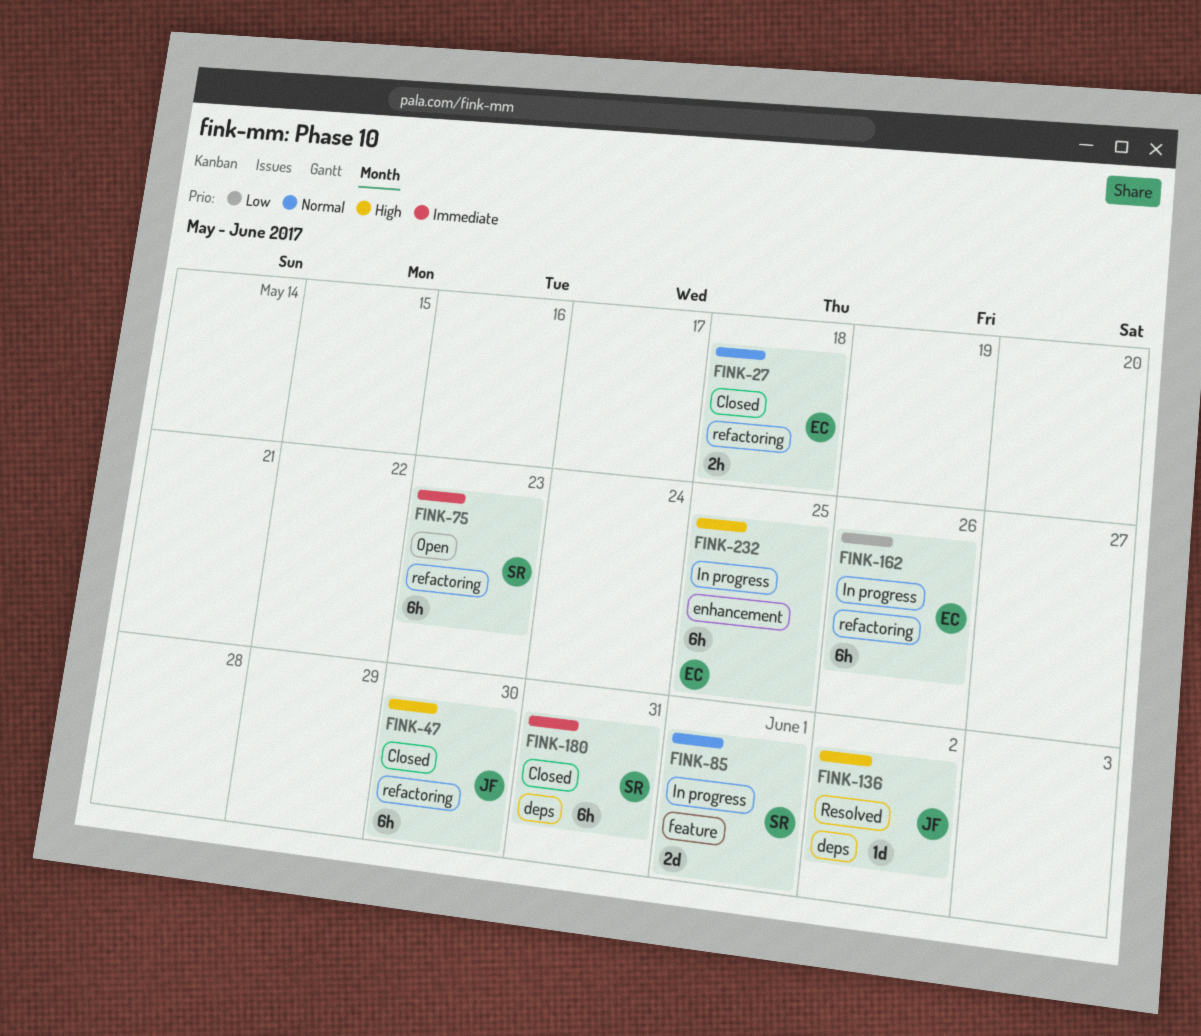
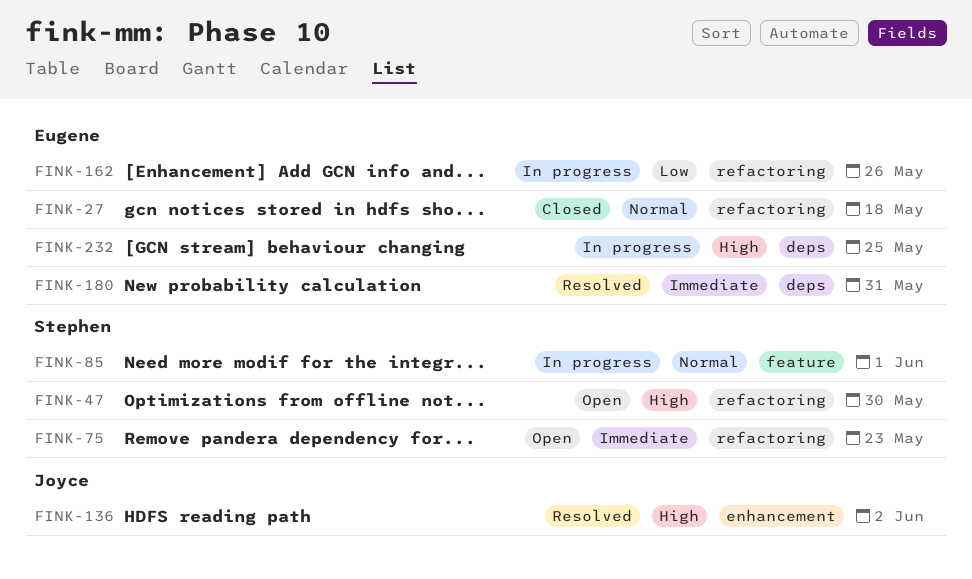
FINK-47, status: Closed -> Open
FINK-47, owner: Joyce -> Stephen
FINK-136, label: deps -> enhancement
FINK-180, status: Closed -> Resolved
FINK-180, owner: Stephen -> Eugene
FINK-232, label: enhancement -> deps

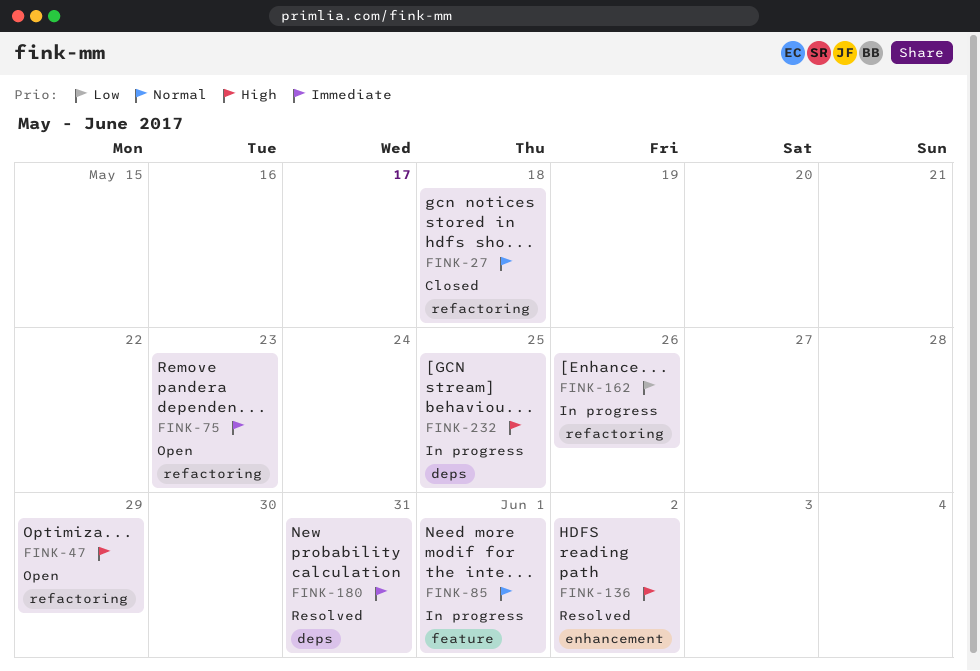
FINK-47, due: May 30 -> May 29

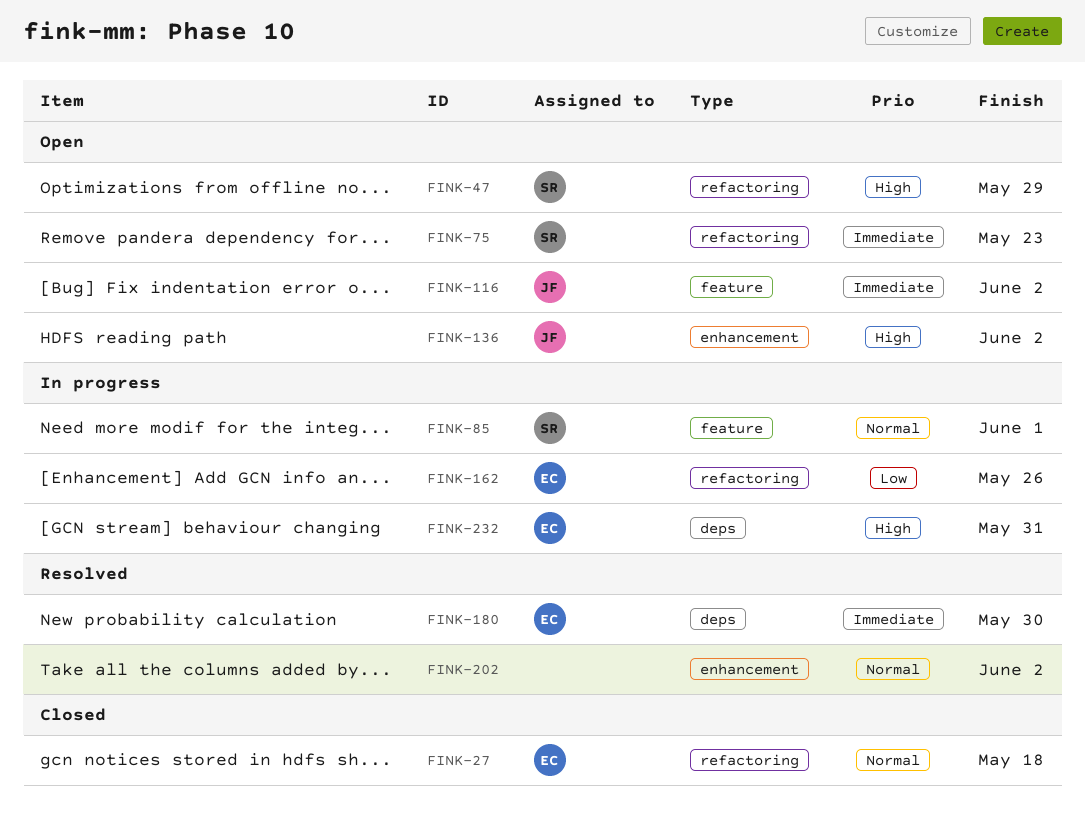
FINK-116: none -> present
FINK-136, status: Resolved -> Open
FINK-180, due: May 31 -> May 30
FINK-202: none -> present
FINK-232, due: May 25 -> May 31

